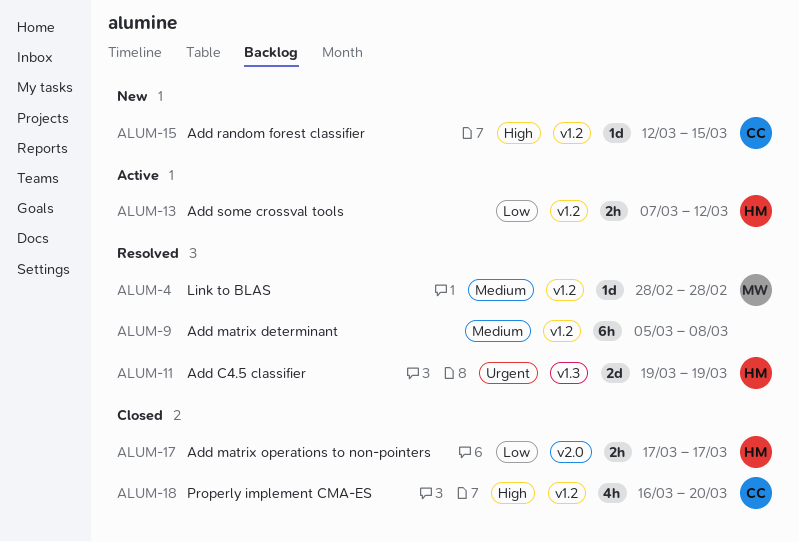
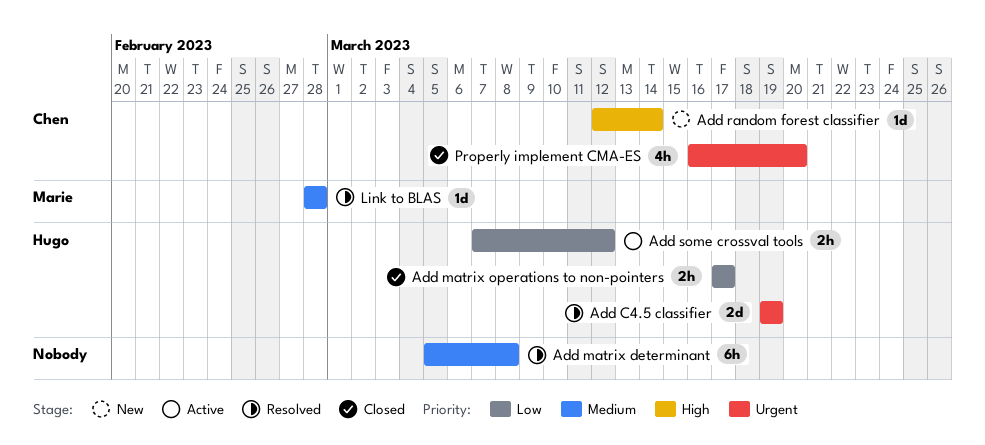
Add random forest classifier, due: Mar 15 -> Mar 14
Properly implement CMA-ES, priority: High -> Urgent

